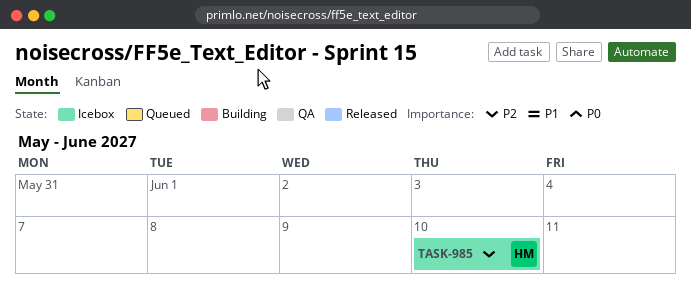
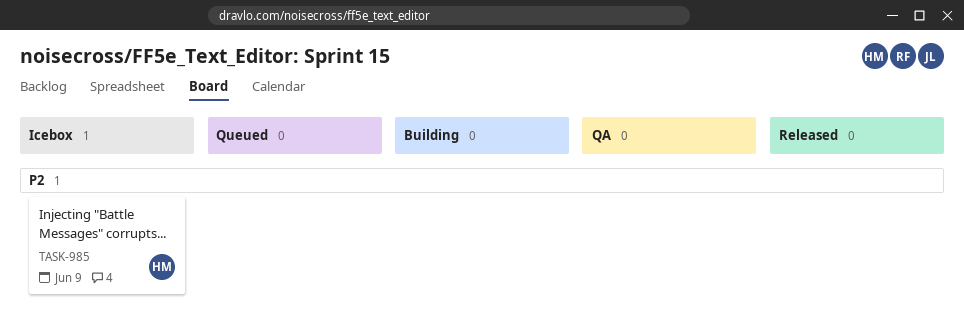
TASK-985, due: Jun 10 -> Jun 9

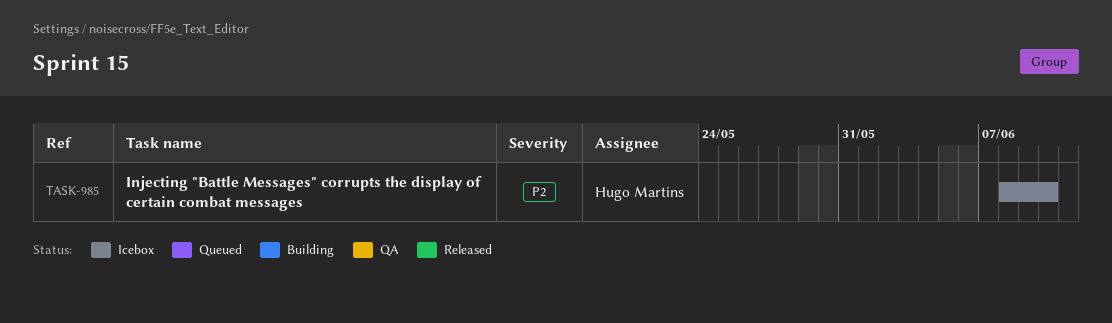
TASK-985, due: Jun 9 -> Jun 10

